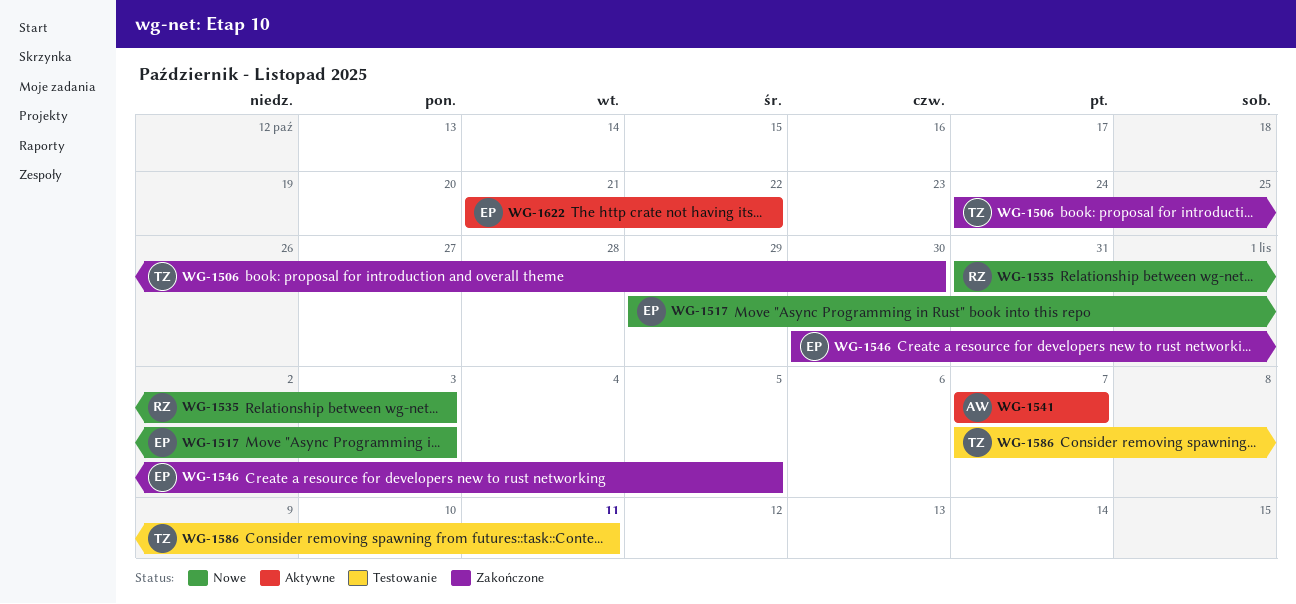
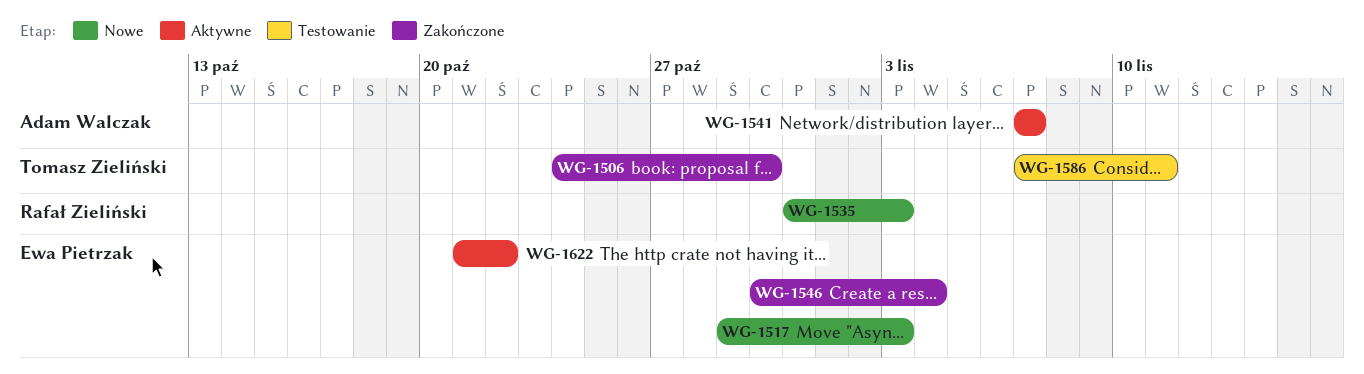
WG-1546, due: Nov 5 -> Nov 4

